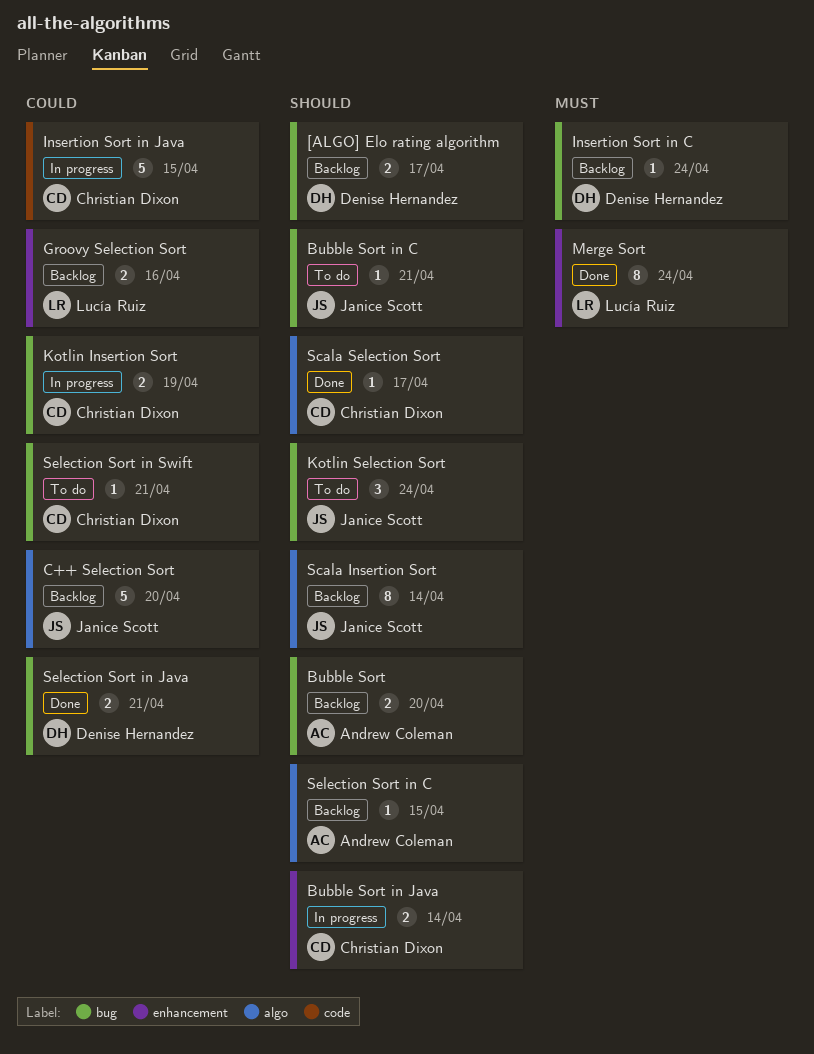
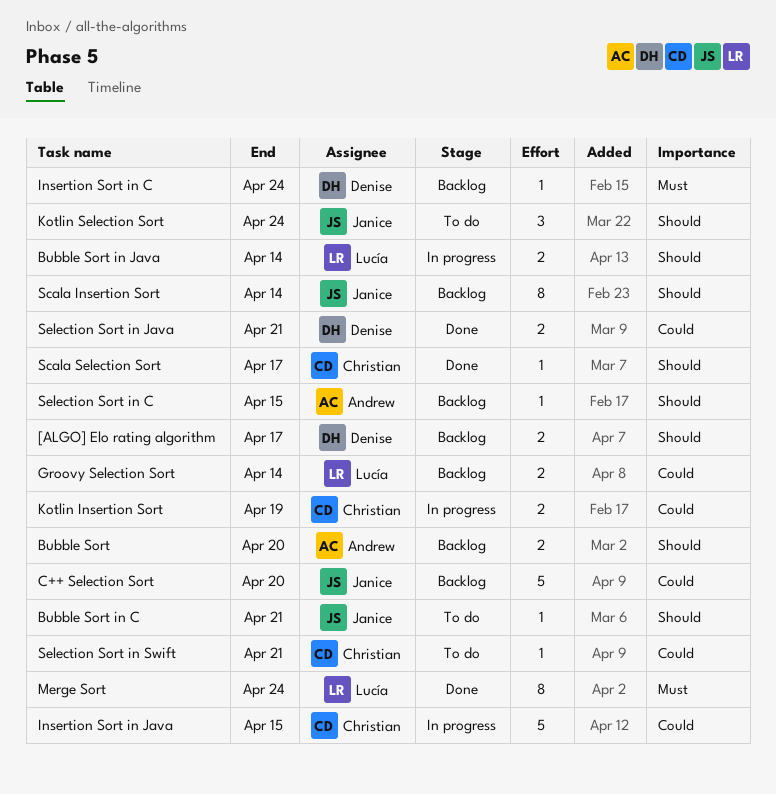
Bubble Sort in Java, owner: Christian Dixon -> Lucía Ruiz
Groovy Selection Sort, due: Apr 16 -> Apr 14

